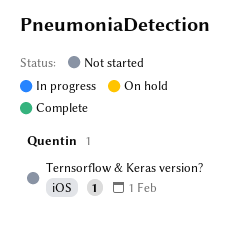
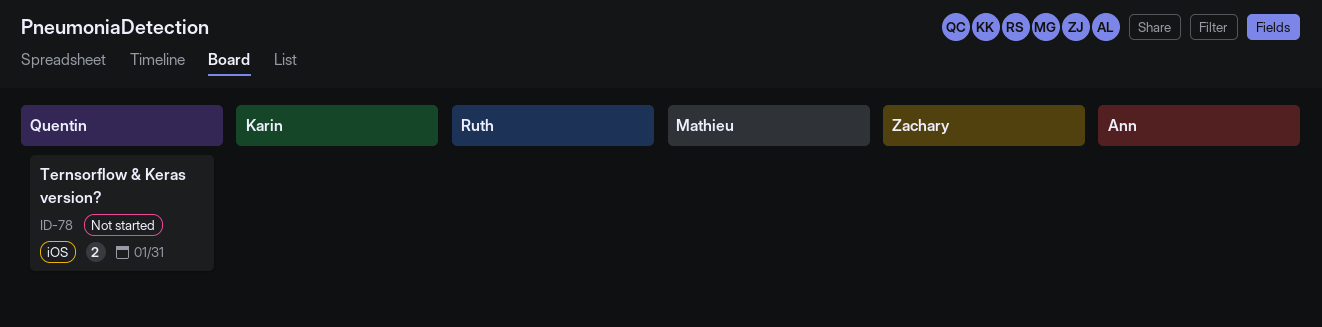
Ternsorflow & Keras version?, estimate: 1 -> 2
Ternsorflow & Keras version?, due: Feb 1 -> Jan 31

